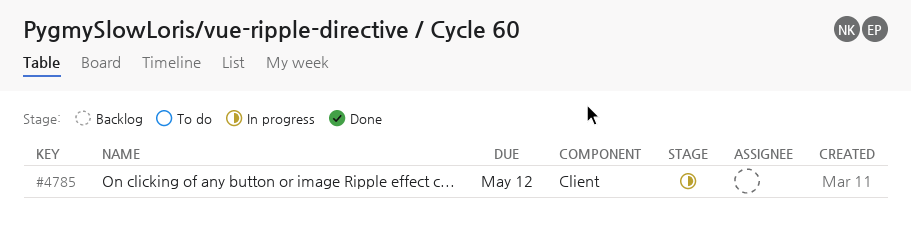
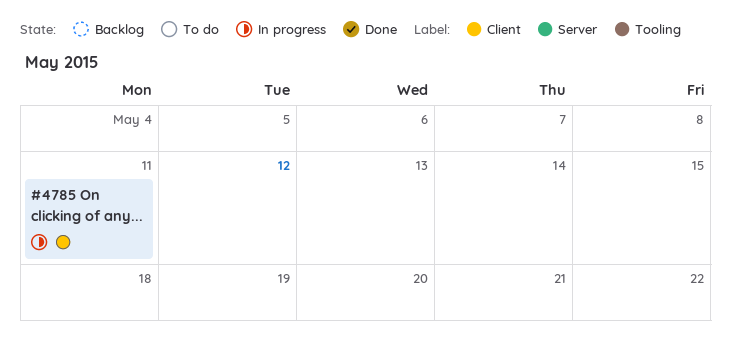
#4785, due: May 12 -> May 11

